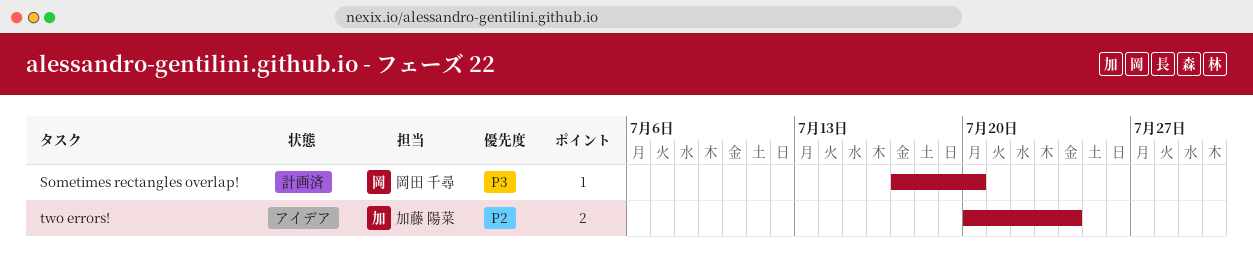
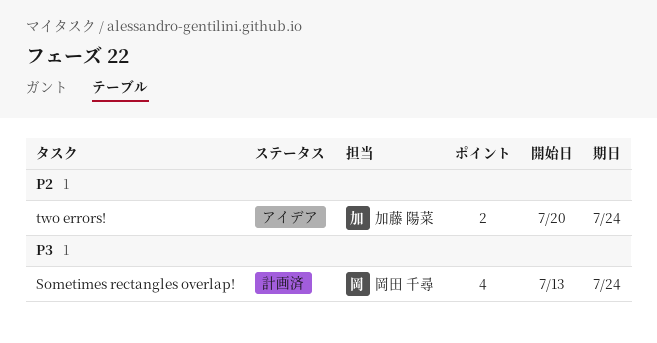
Sometimes rectangles overlap!, estimate: 1 -> 4
Sometimes rectangles overlap!, start: Jul 17 -> Jul 13
Sometimes rectangles overlap!, due: Jul 20 -> Jul 24

